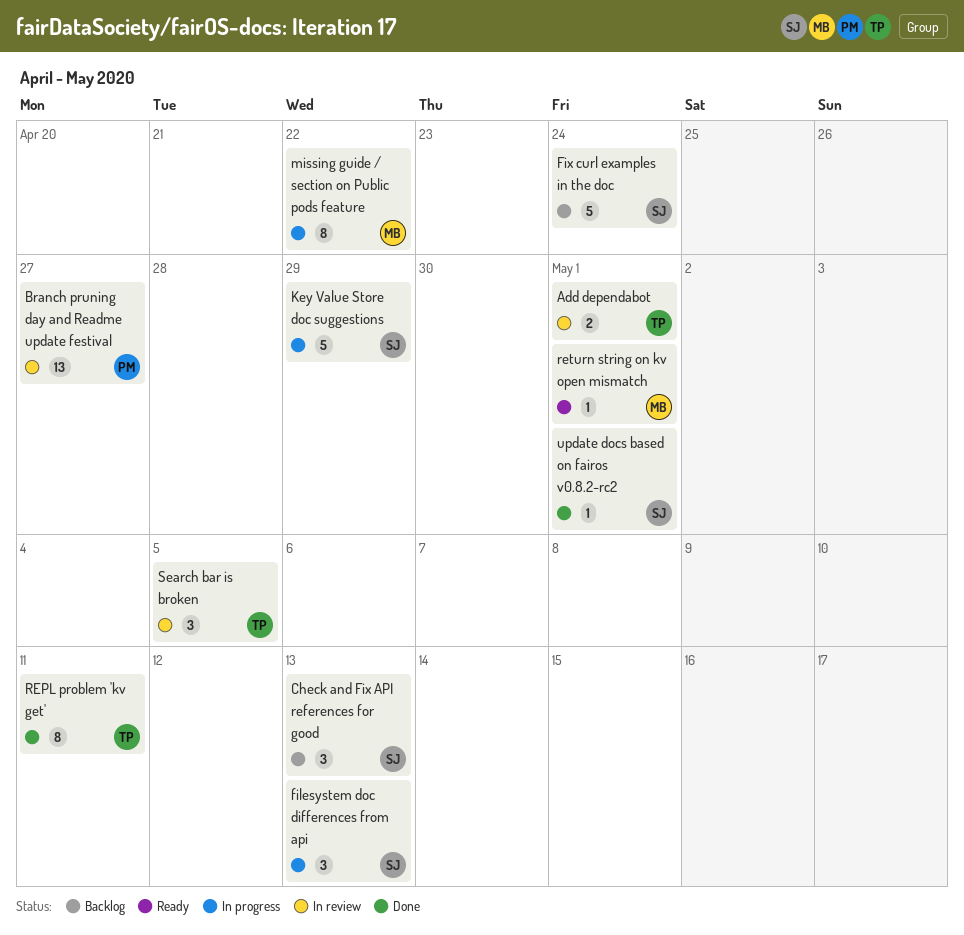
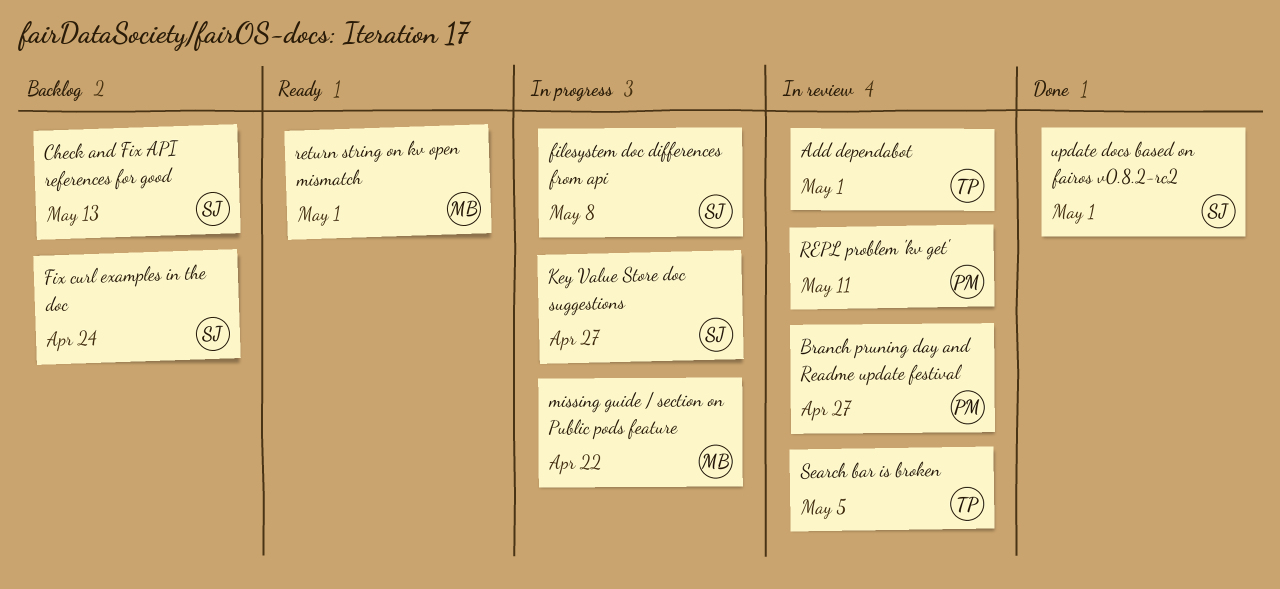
filesystem doc differences from api, due: May 13 -> May 8
Key Value Store doc suggestions, due: Apr 29 -> Apr 27
REPL problem 'kv get', status: Done -> In review
REPL problem 'kv get', owner: TP -> PM

